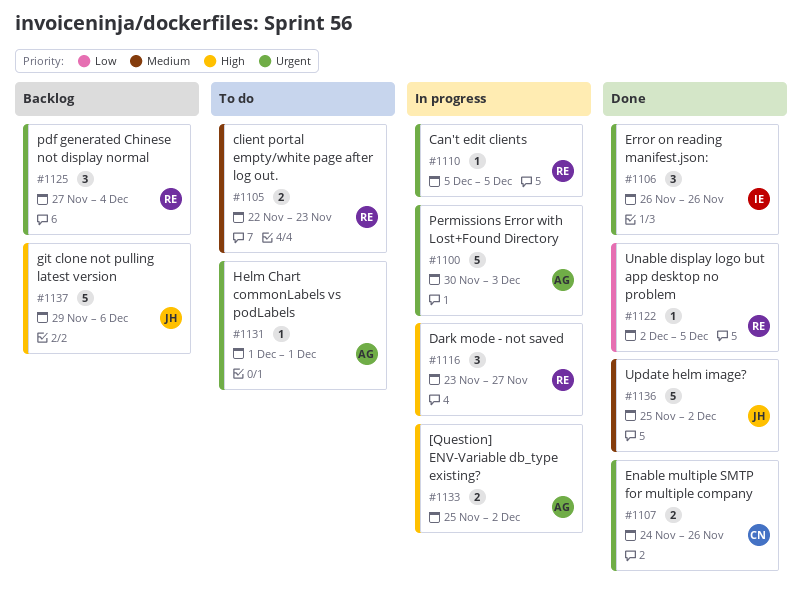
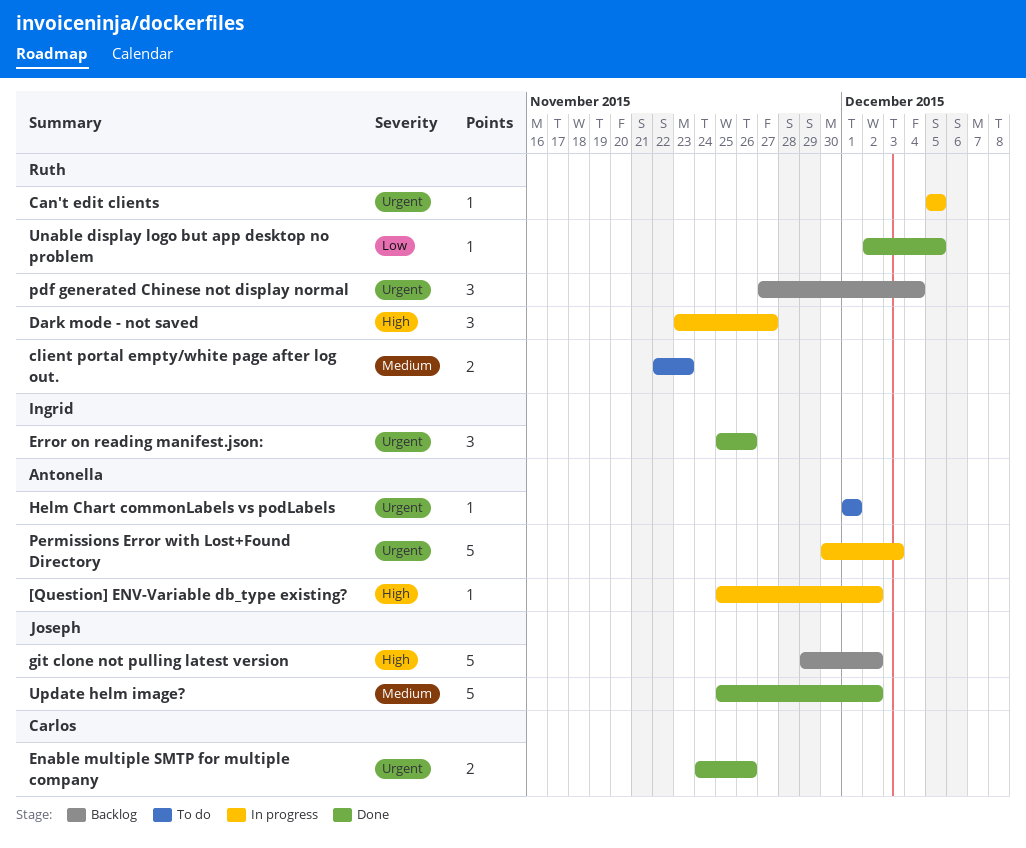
[Question] ENV-Variable db_type existing?, estimate: 2 -> 1
Error on reading manifest.json:, start: Nov 26 -> Nov 25
git clone not pulling latest version, due: Dec 6 -> Dec 2

